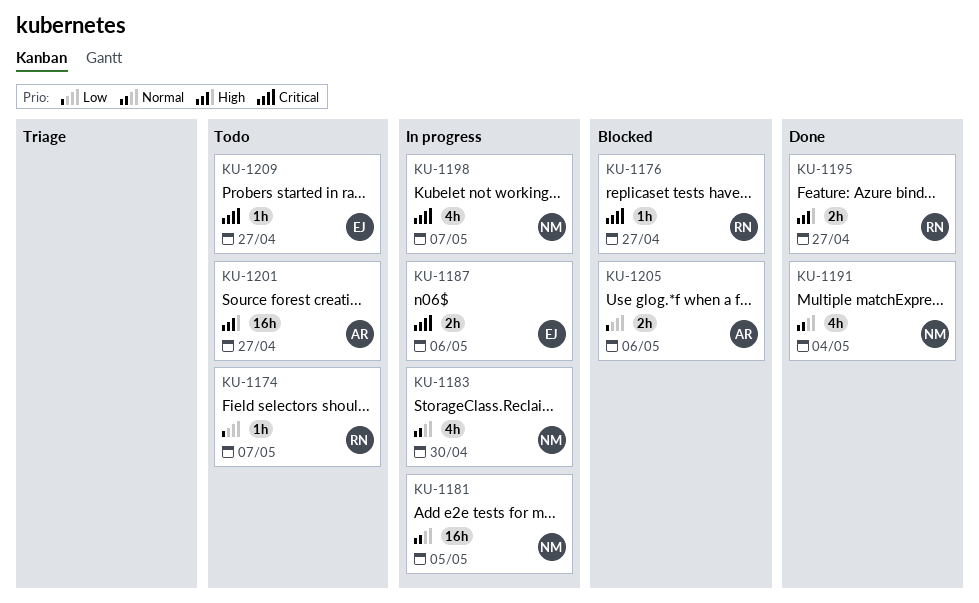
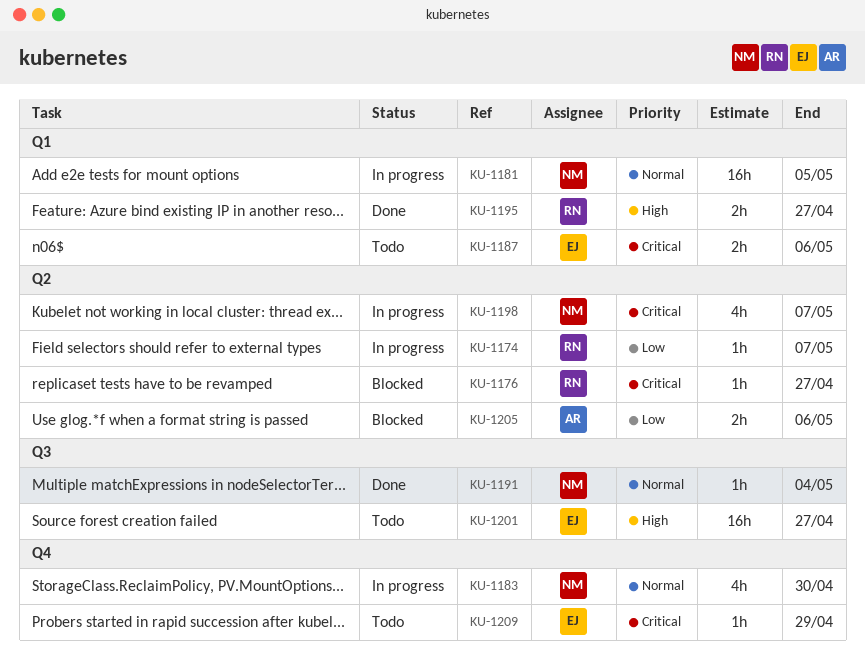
KU-1174, status: Todo -> In progress
KU-1187, status: In progress -> Todo
KU-1191, estimate: 4h -> 1h
KU-1201, owner: AR -> EJ
KU-1209, due: Apr 27 -> Apr 29

